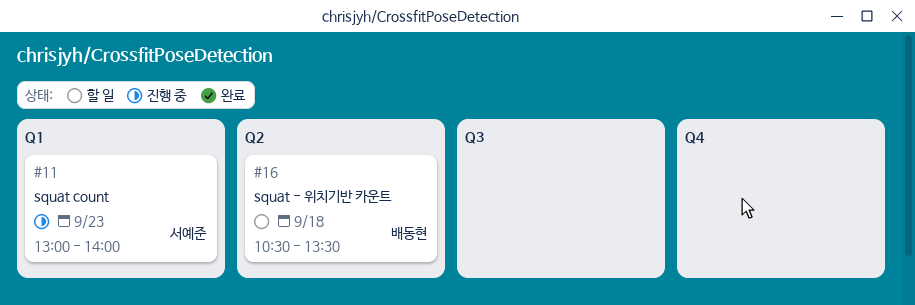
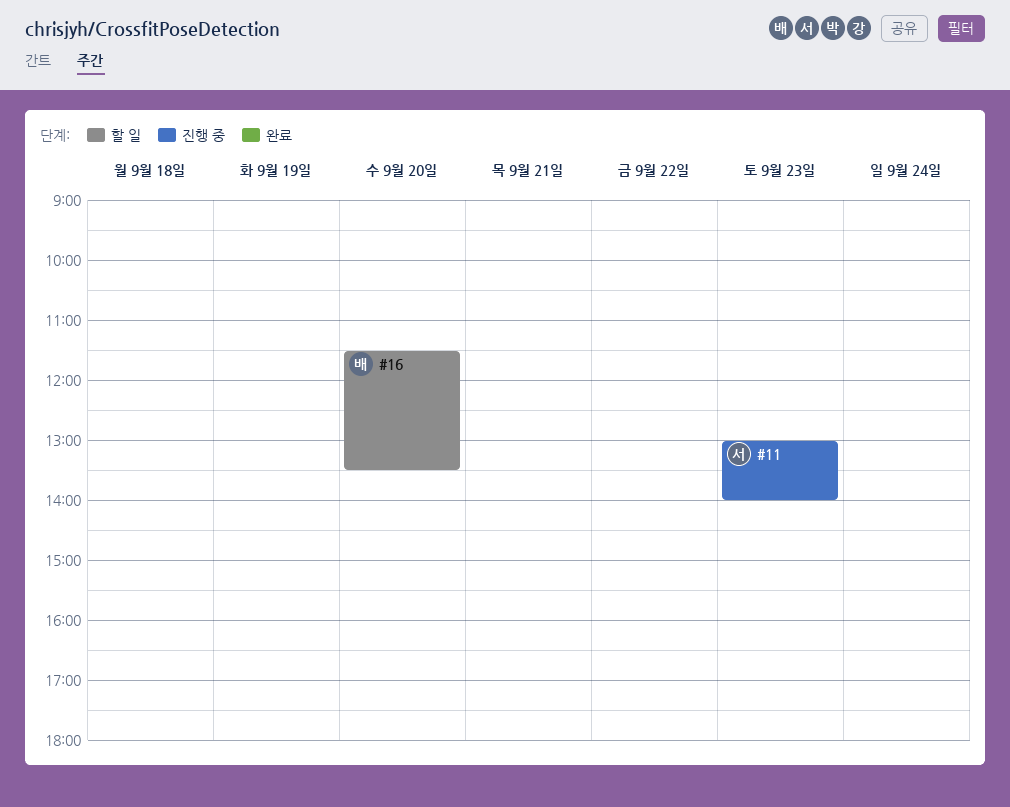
#16, day: Sep 18 -> Sep 20
#16, begins: 10:30 -> 11:30

